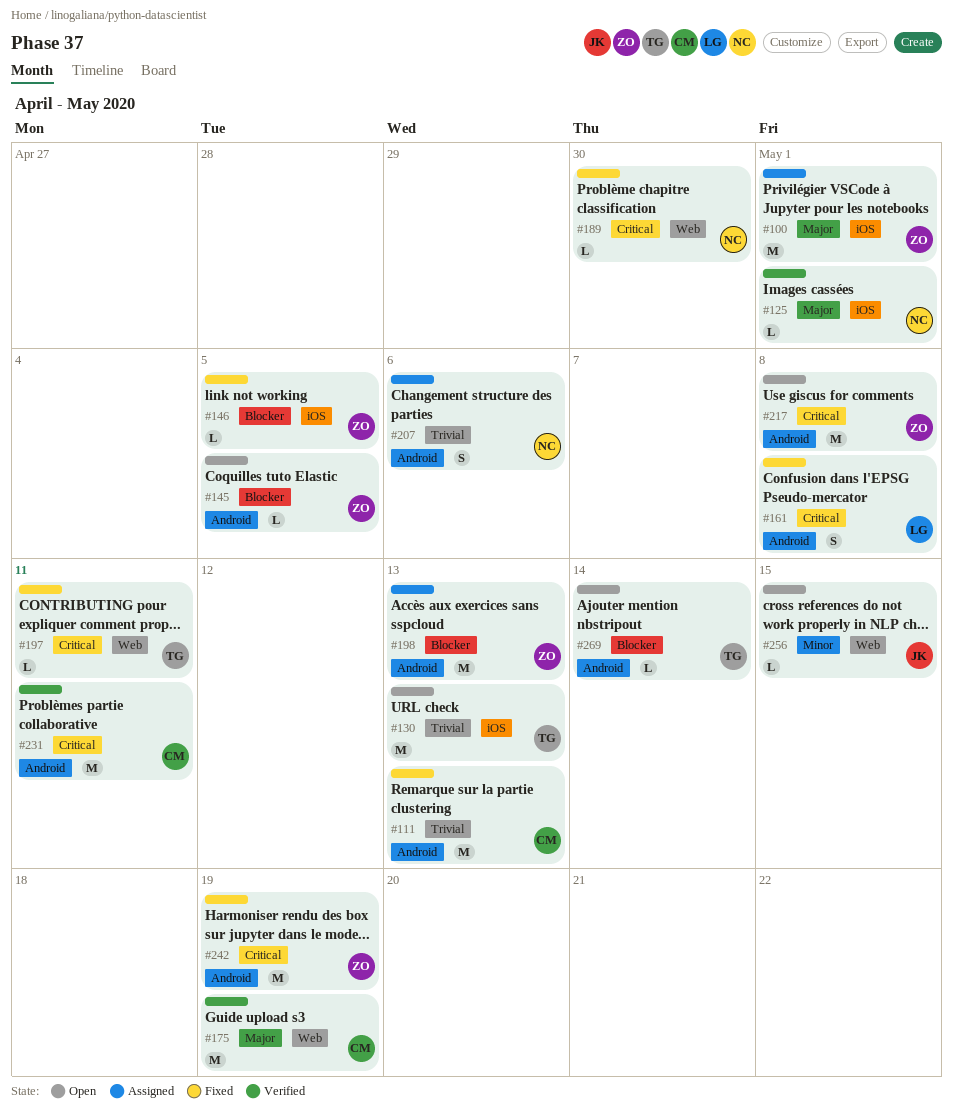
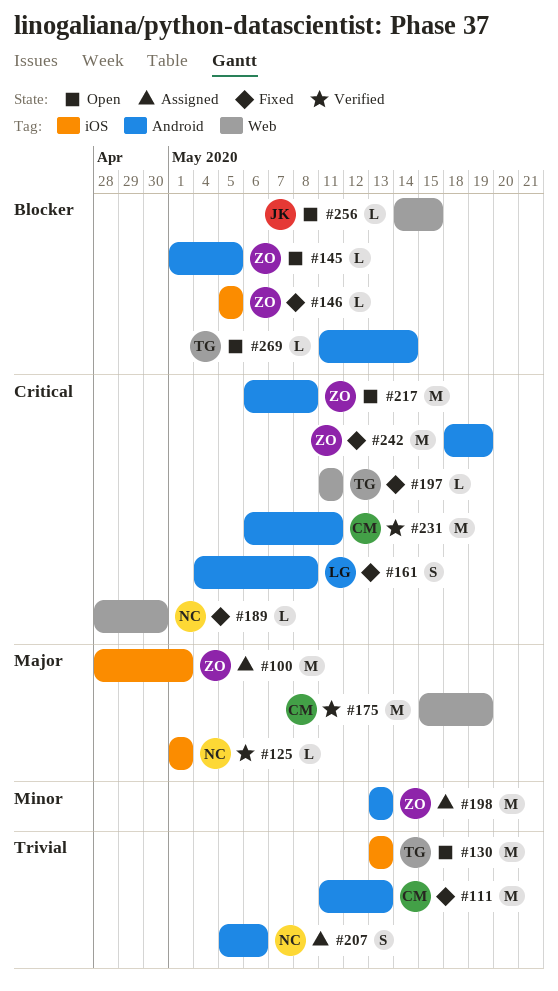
#198, priority: Blocker -> Minor
#256, priority: Minor -> Blocker

